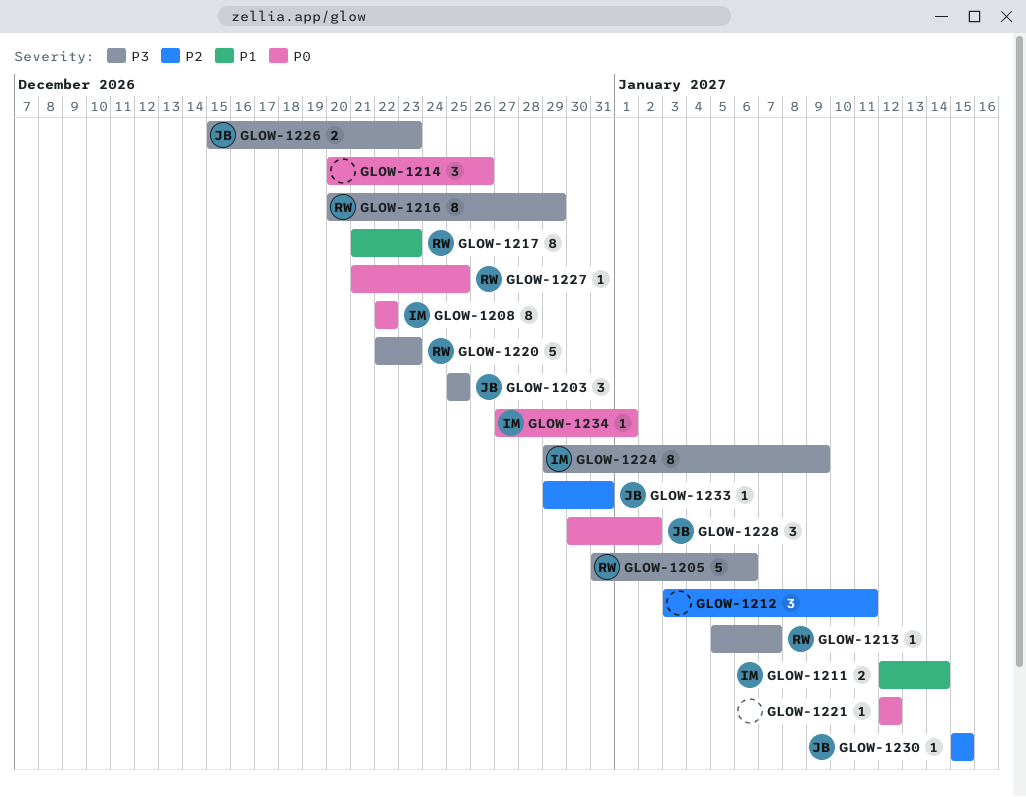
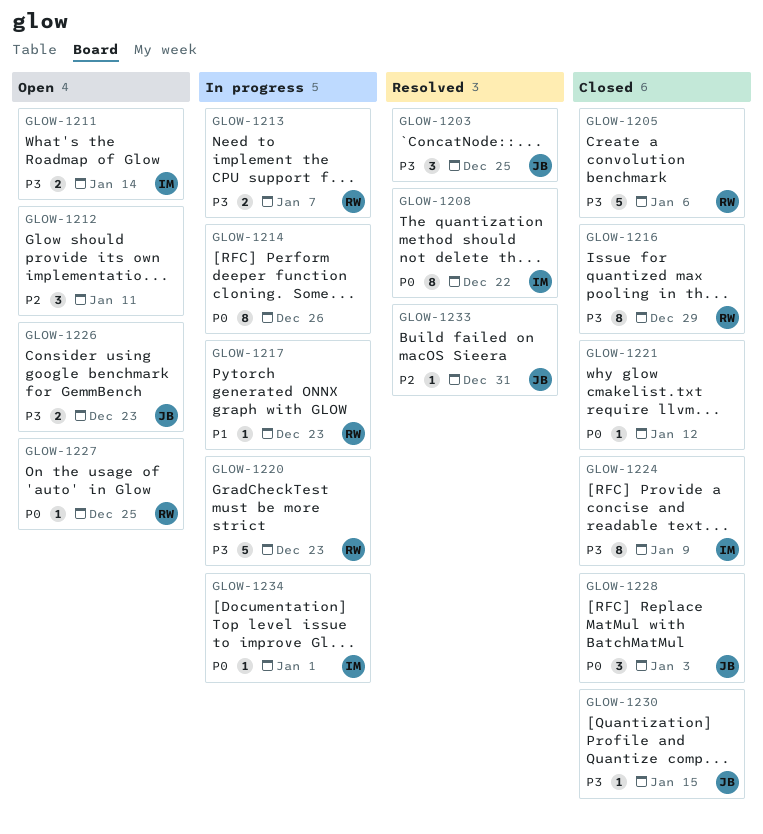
GLOW-1211, priority: P1 -> P3
GLOW-1213, estimate: 1 -> 2
GLOW-1214, estimate: 3 -> 8
GLOW-1217, estimate: 8 -> 1
GLOW-1228, due: Jan 2 -> Jan 3
GLOW-1230, priority: P2 -> P3

